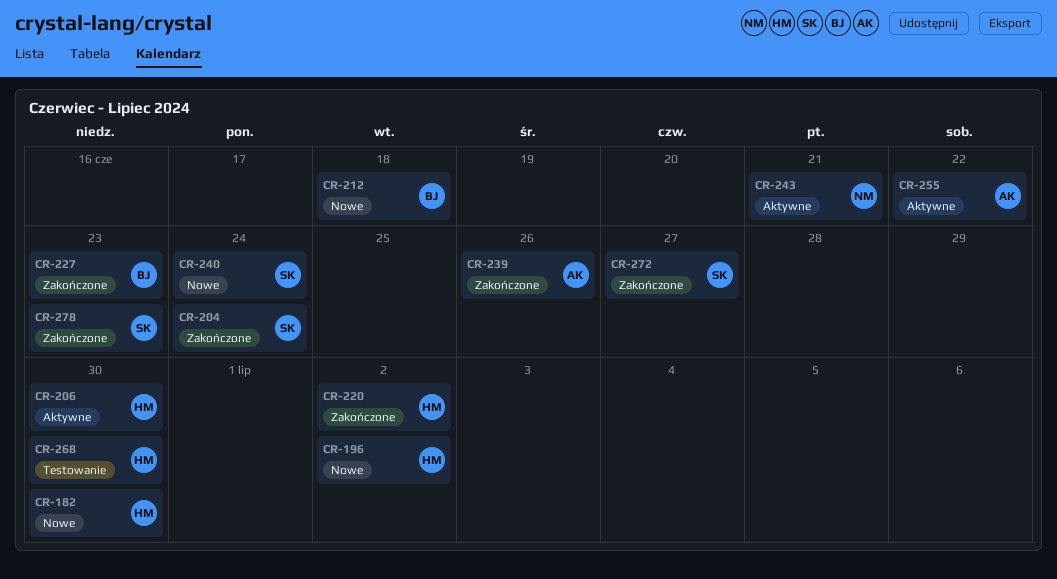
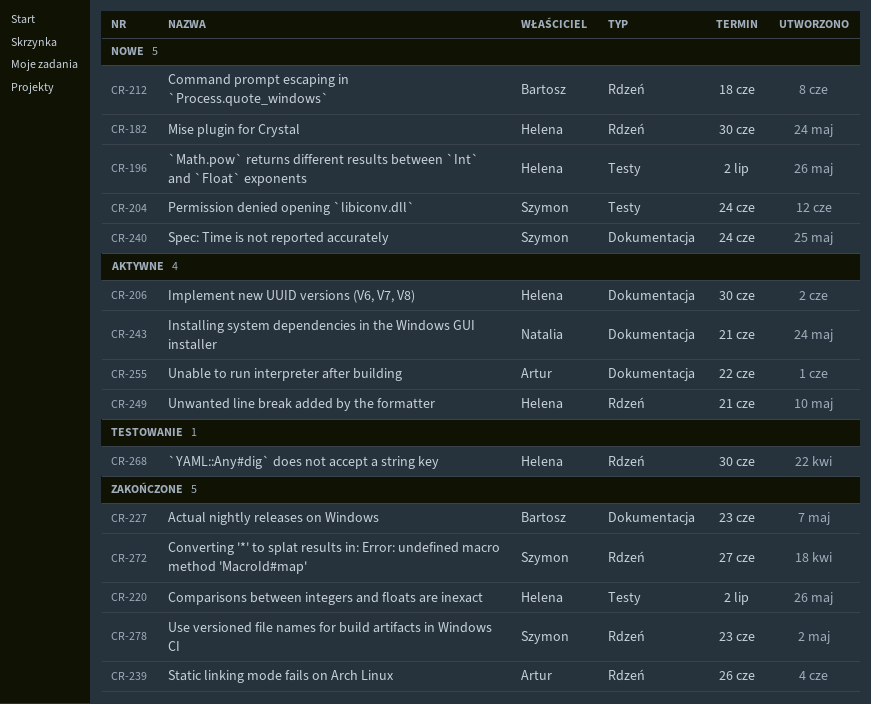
CR-204, status: Zakończone -> Nowe
CR-249: none -> present

